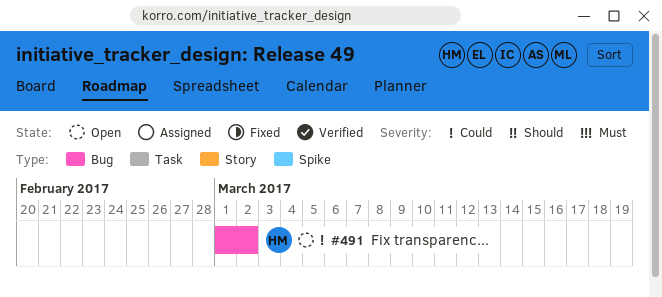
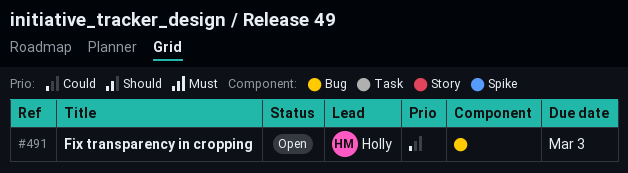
#491, due: Mar 2 -> Mar 3

